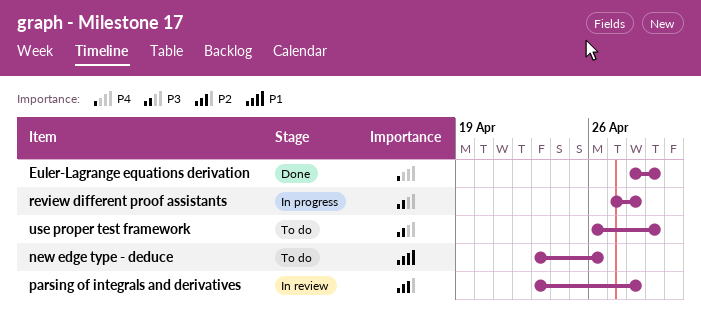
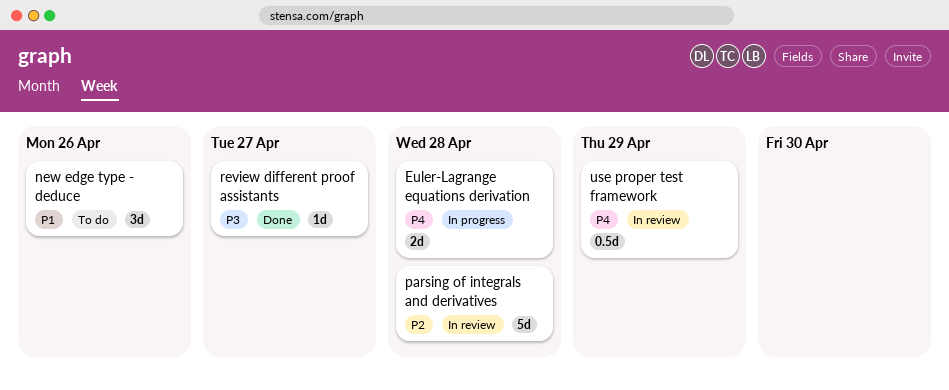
Euler-Lagrange equations derivation, status: Done -> In progress
Euler-Lagrange equations derivation, due: Apr 29 -> Apr 28
review different proof assistants, status: In progress -> Done
review different proof assistants, due: Apr 28 -> Apr 27
use proper test framework, status: To do -> In review
use proper test framework, priority: P3 -> P4

